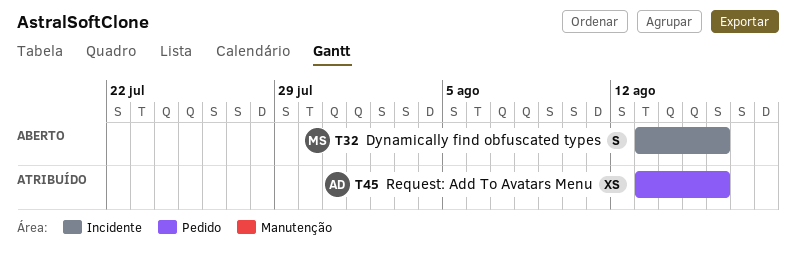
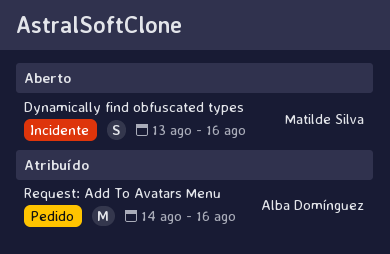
Request: Add To Avatars Menu, estimate: XS -> M
Request: Add To Avatars Menu, start: Aug 13 -> Aug 14

